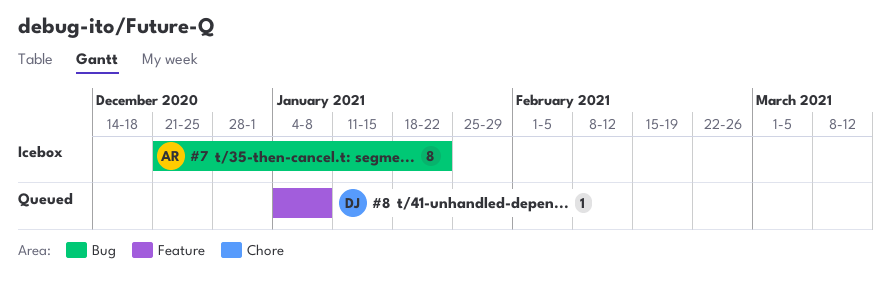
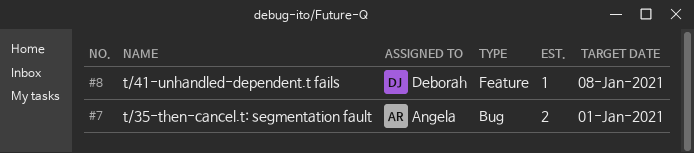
#7, estimate: 8 -> 2
#7, due: Jan 22 -> Jan 1

